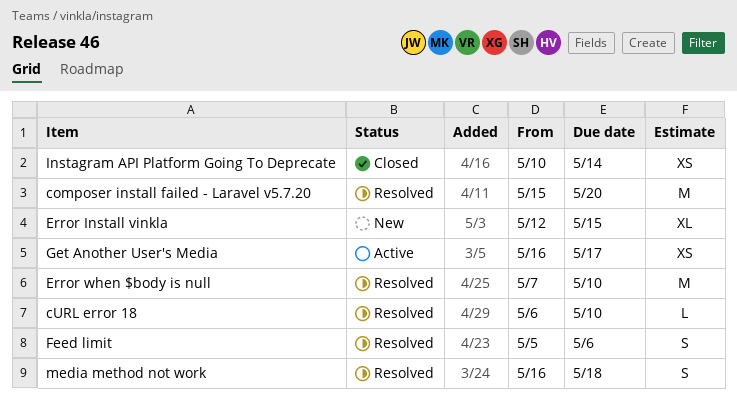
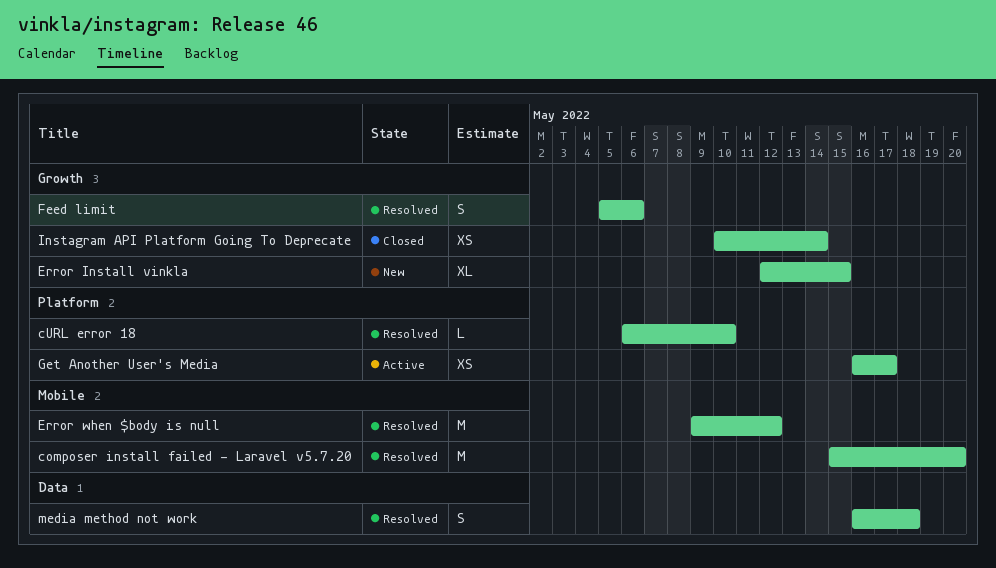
Error when $body is null, start: May 7 -> May 9
Error when $body is null, due: May 10 -> May 12

